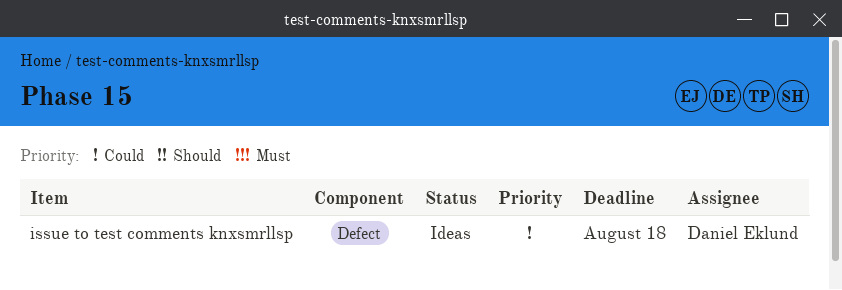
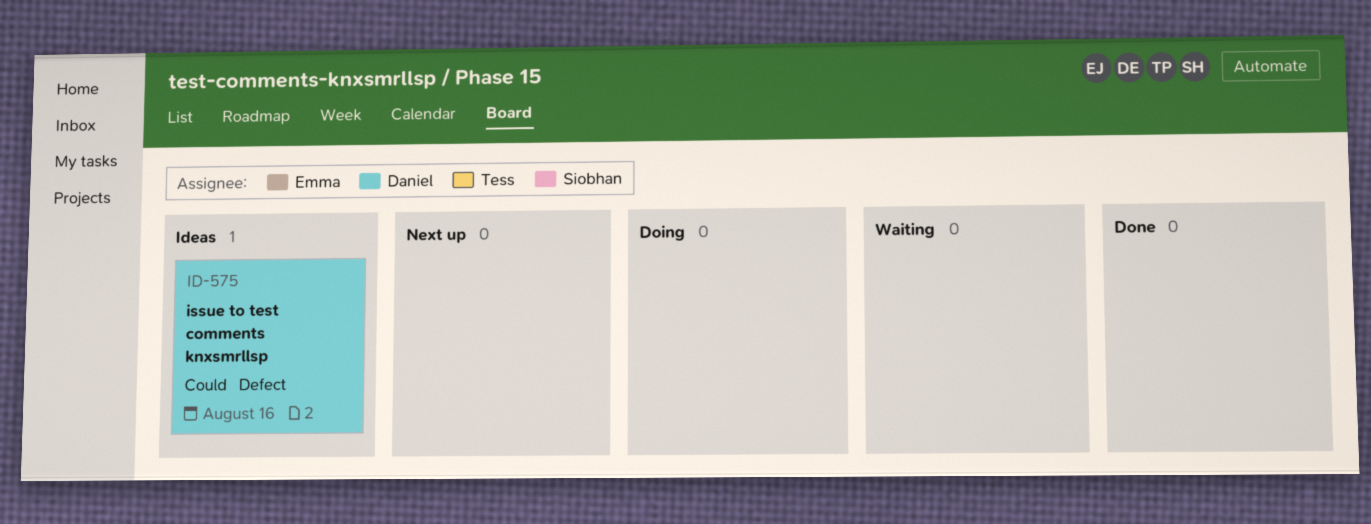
issue to test comments knxsmrllsp, due: Aug 18 -> Aug 16

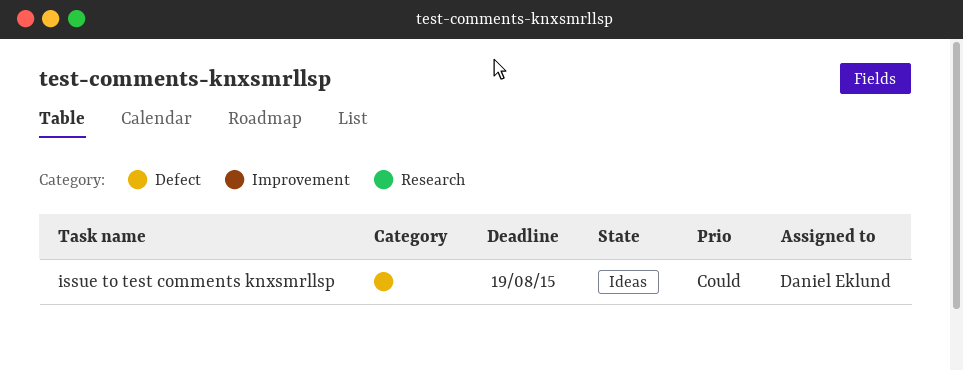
issue to test comments knxsmrllsp, due: Aug 16 -> Aug 19

